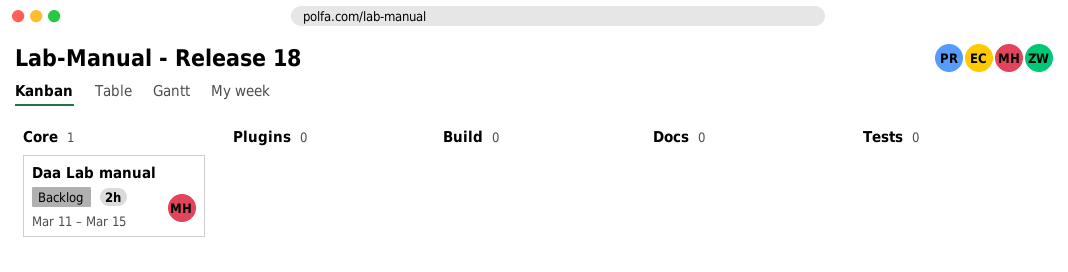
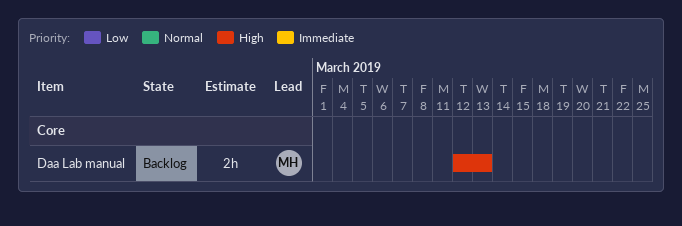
Daa Lab manual, start: Mar 11 -> Mar 12
Daa Lab manual, due: Mar 15 -> Mar 13

